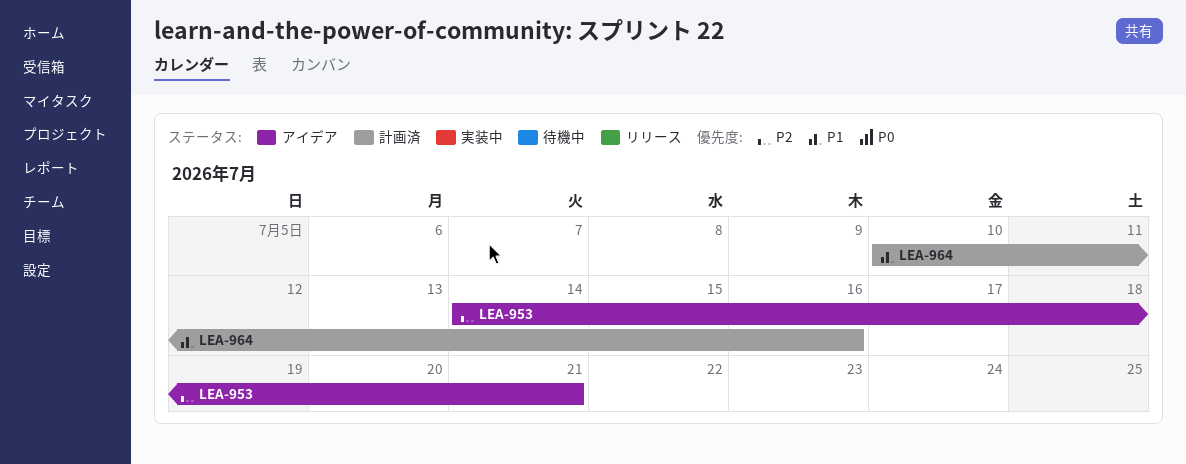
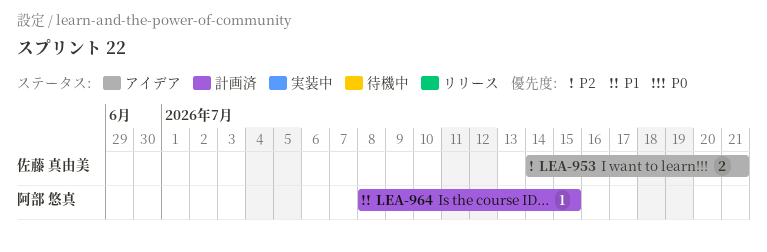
LEA-964, start: Jul 10 -> Jul 8
LEA-964, due: Jul 16 -> Jul 15

